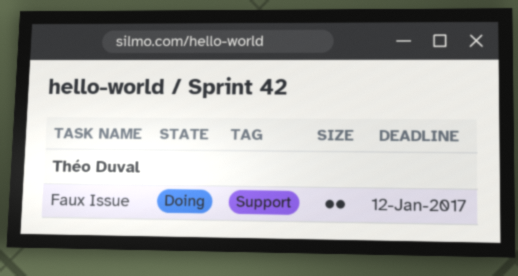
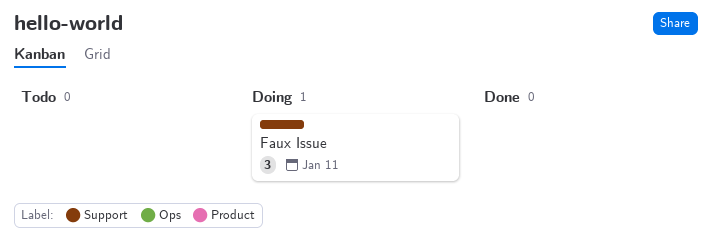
Faux Issue, estimate: 2 -> 3
Faux Issue, due: Jan 12 -> Jan 11

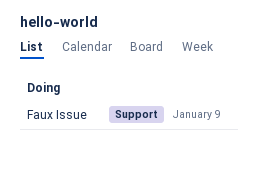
Faux Issue, due: Jan 11 -> Jan 9

